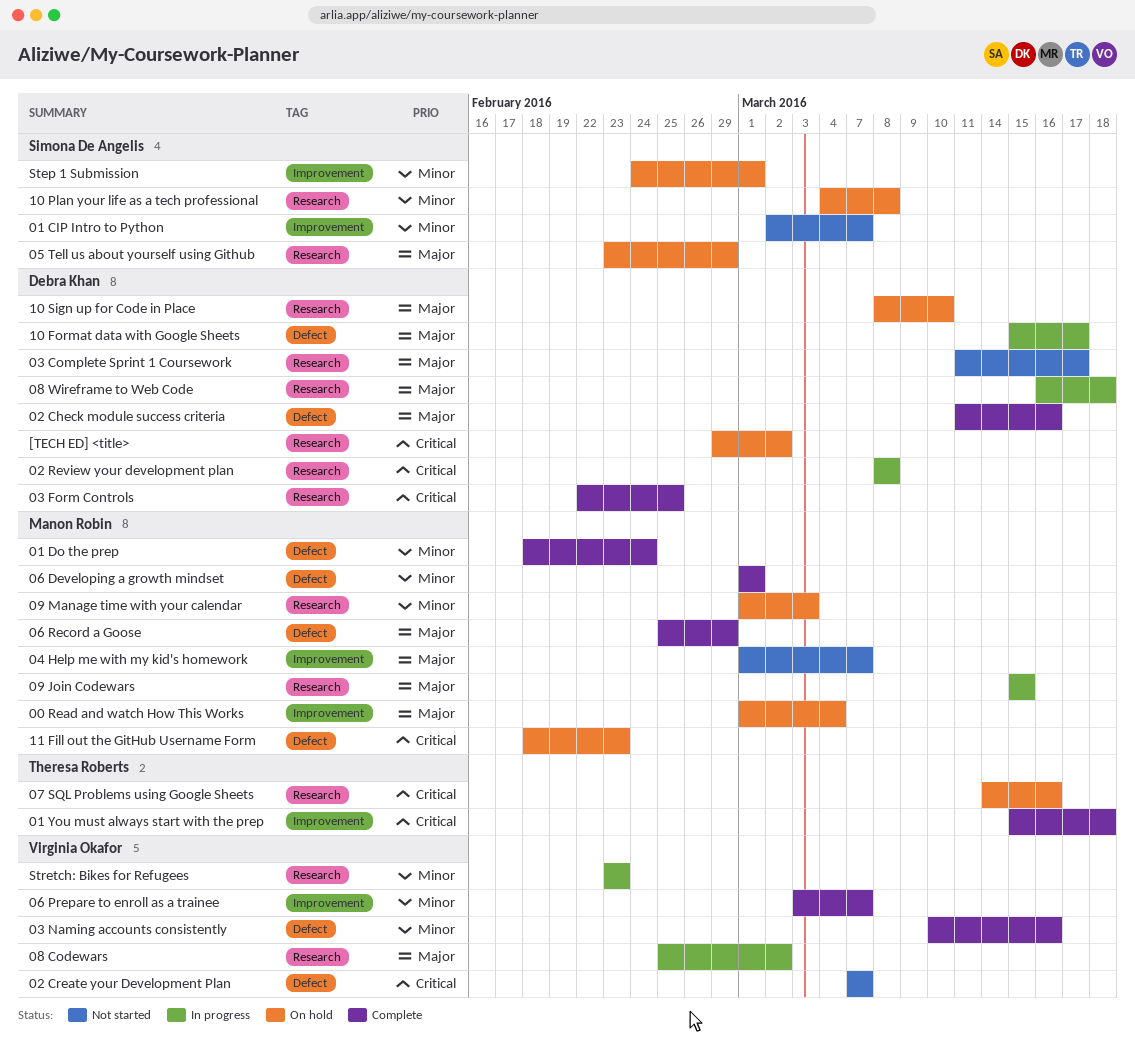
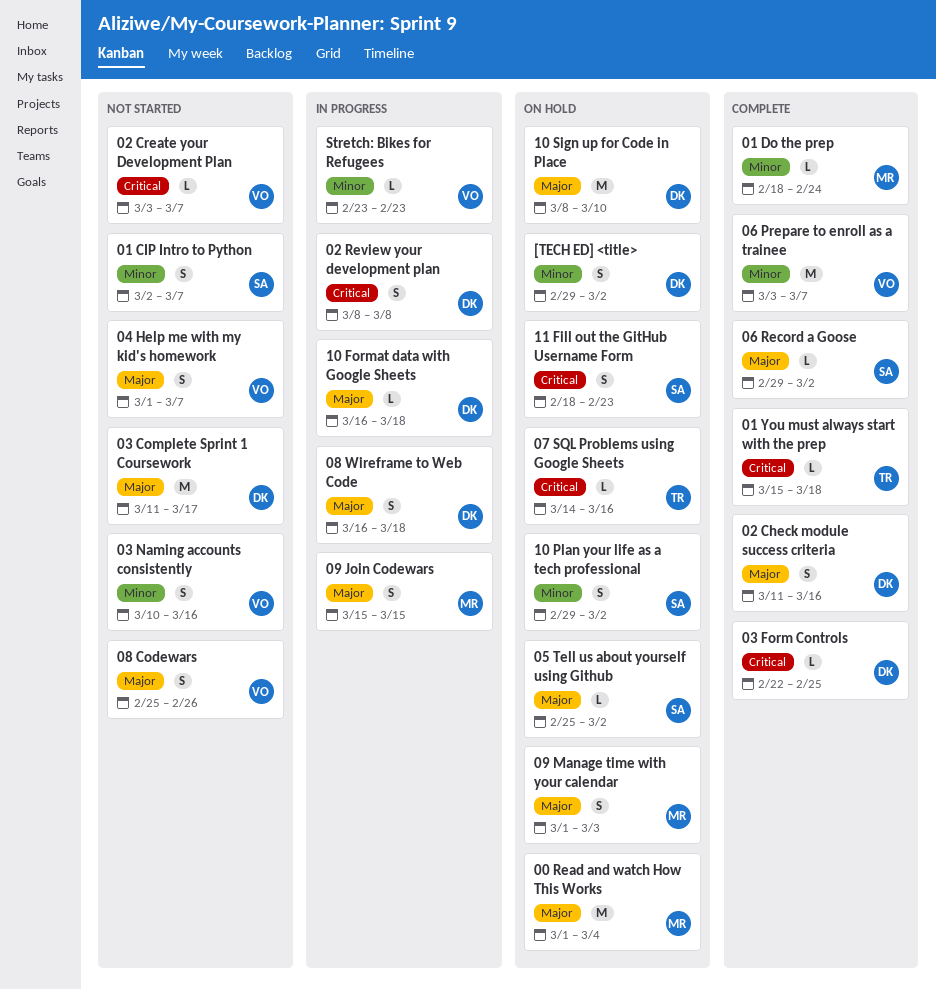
02 Create your Development Plan, start: Mar 7 -> Mar 3
03 Naming accounts consistently, status: Complete -> Not started
04 Help me with my kid's homework, owner: Manon Robin -> Virginia Okafor
05 Tell us about yourself using Github, start: Feb 23 -> Feb 25
05 Tell us about yourself using Github, due: Feb 29 -> Mar 2
06 Developing a growth mindset: present -> none
06 Record a Goose, owner: Manon Robin -> Simona De Angelis
06 Record a Goose, start: Feb 25 -> Feb 29
06 Record a Goose, due: Feb 29 -> Mar 2
08 Codewars, status: In progress -> Not started
08 Codewars, due: Mar 2 -> Feb 26
09 Manage time with your calendar, priority: Minor -> Major
10 Format data with Google Sheets, start: Mar 15 -> Mar 16
10 Format data with Google Sheets, due: Mar 17 -> Mar 18
10 Plan your life as a tech professional, start: Mar 4 -> Feb 29
10 Plan your life as a tech professional, due: Mar 8 -> Mar 2
11 Fill out the GitHub Username Form, owner: Manon Robin -> Simona De Angelis
[TECH ED] <title>, priority: Critical -> Minor
Step 1 Submission: present -> none

